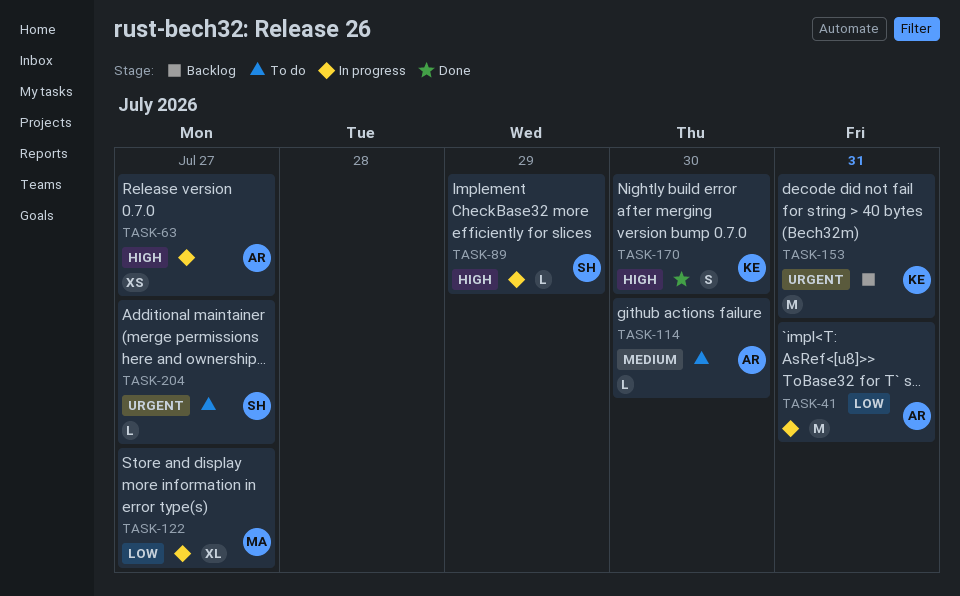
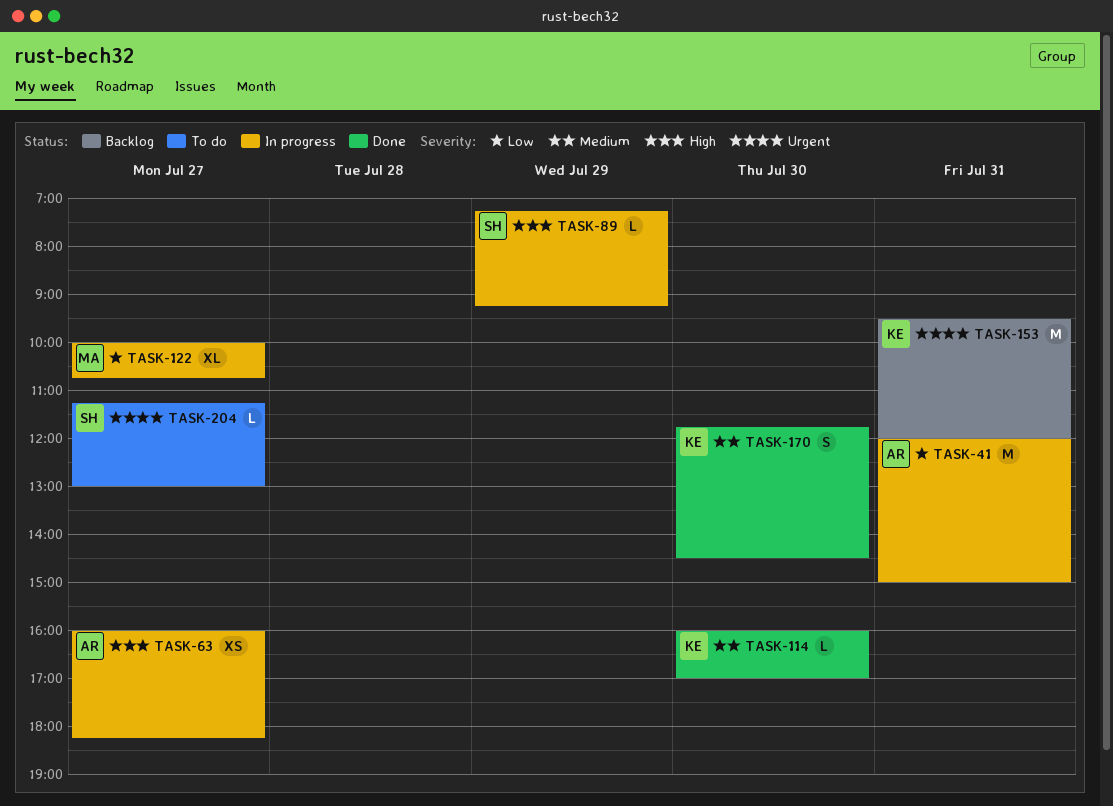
TASK-114, status: To do -> Done
TASK-114, owner: AR -> KE
TASK-170, priority: High -> Medium

